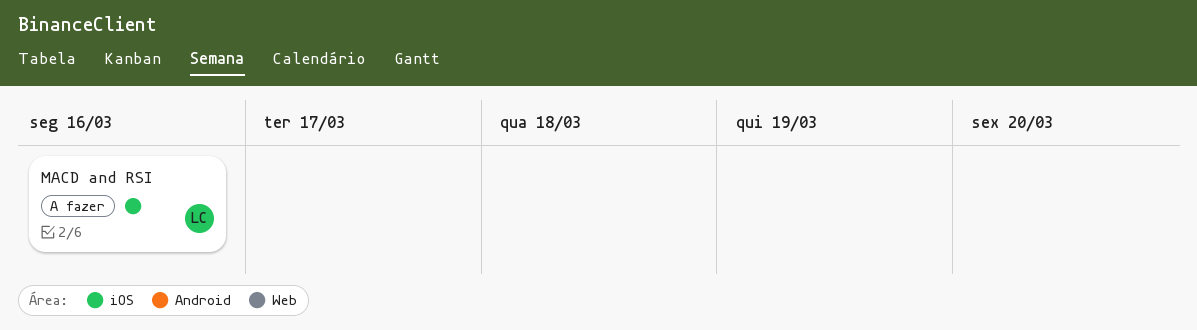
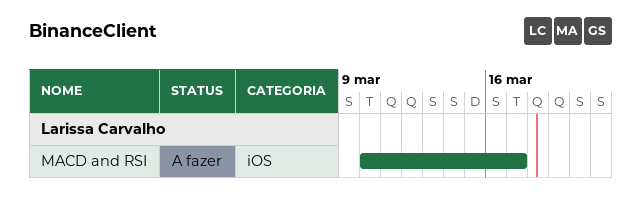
MACD and RSI, due: Mar 16 -> Mar 17

